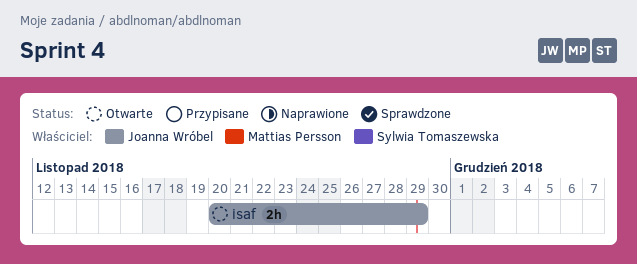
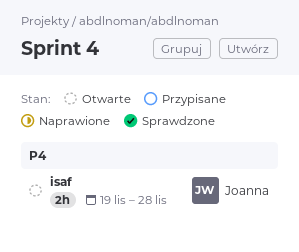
isaf, start: Nov 20 -> Nov 19
isaf, due: Nov 29 -> Nov 28

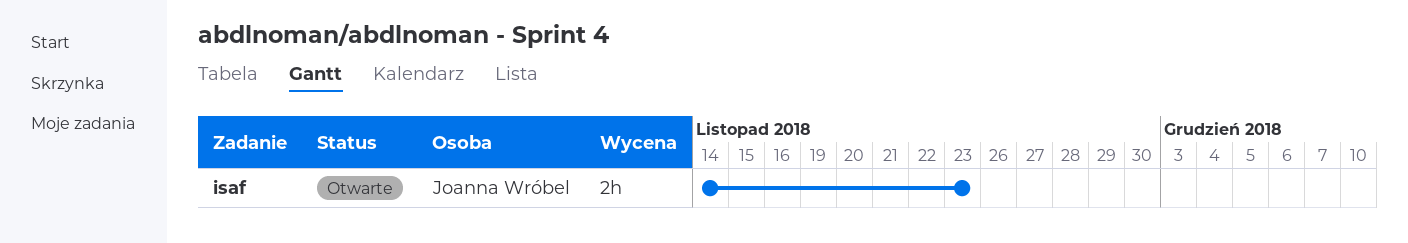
isaf, start: Nov 19 -> Nov 14
isaf, due: Nov 28 -> Nov 23

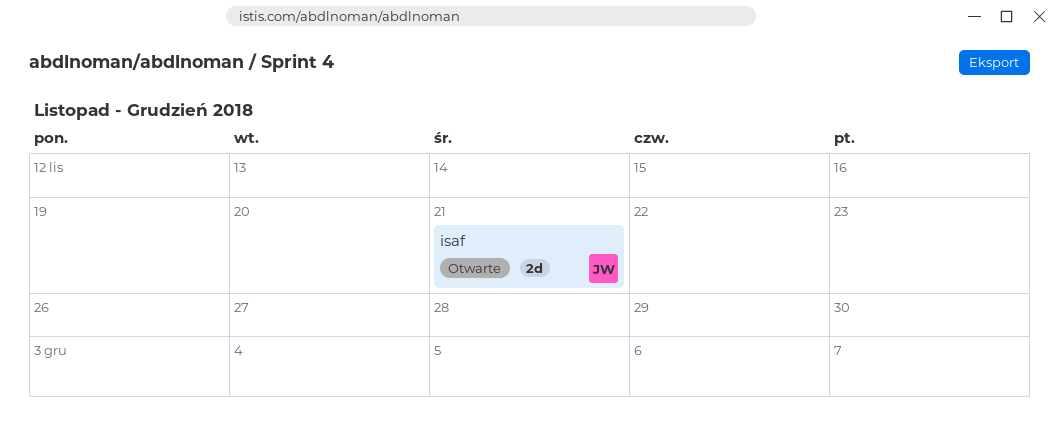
isaf, estimate: 2h -> 2d
isaf, due: Nov 23 -> Nov 21

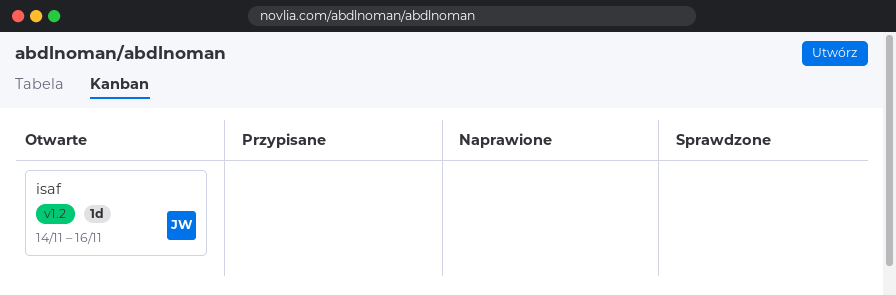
isaf, estimate: 2d -> 1d
isaf, due: Nov 21 -> Nov 16

